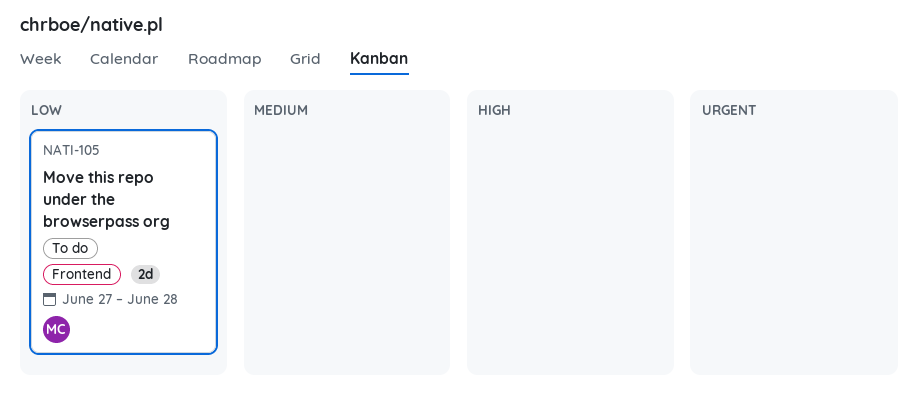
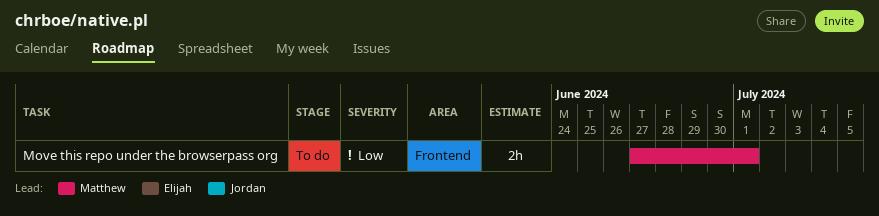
Move this repo under the browserpass org, estimate: 2d -> 2h
Move this repo under the browserpass org, due: Jun 28 -> Jul 1

